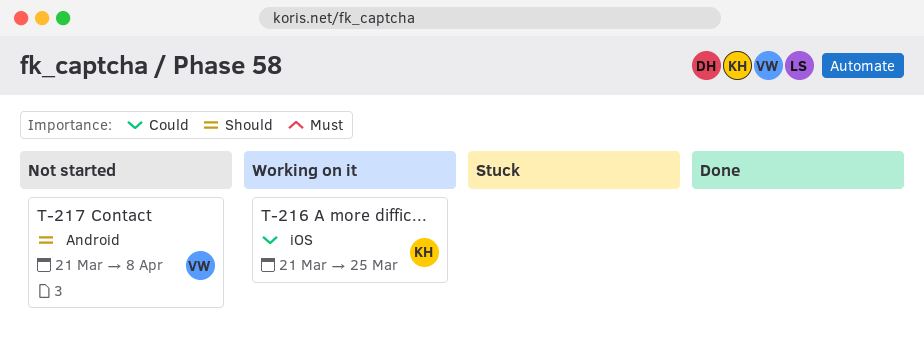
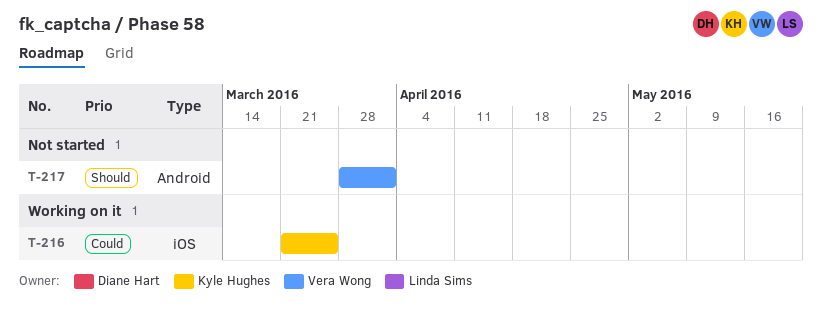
T-217, start: Mar 21 -> Mar 28
T-217, due: Apr 8 -> Apr 1

